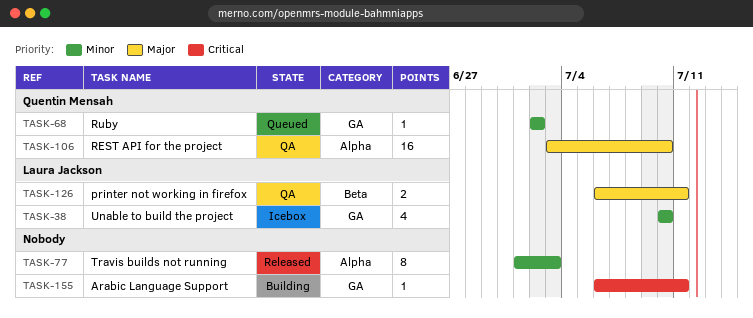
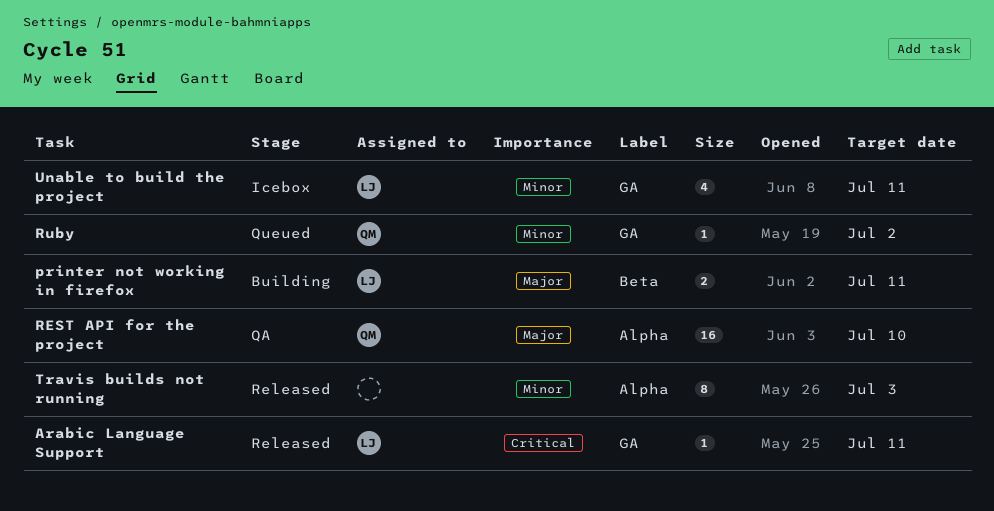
Arabic Language Support, status: Building -> Released
Arabic Language Support, owner: none -> Laura Jackson
printer not working in firefox, status: QA -> Building
Unable to build the project, due: Jul 10 -> Jul 11

